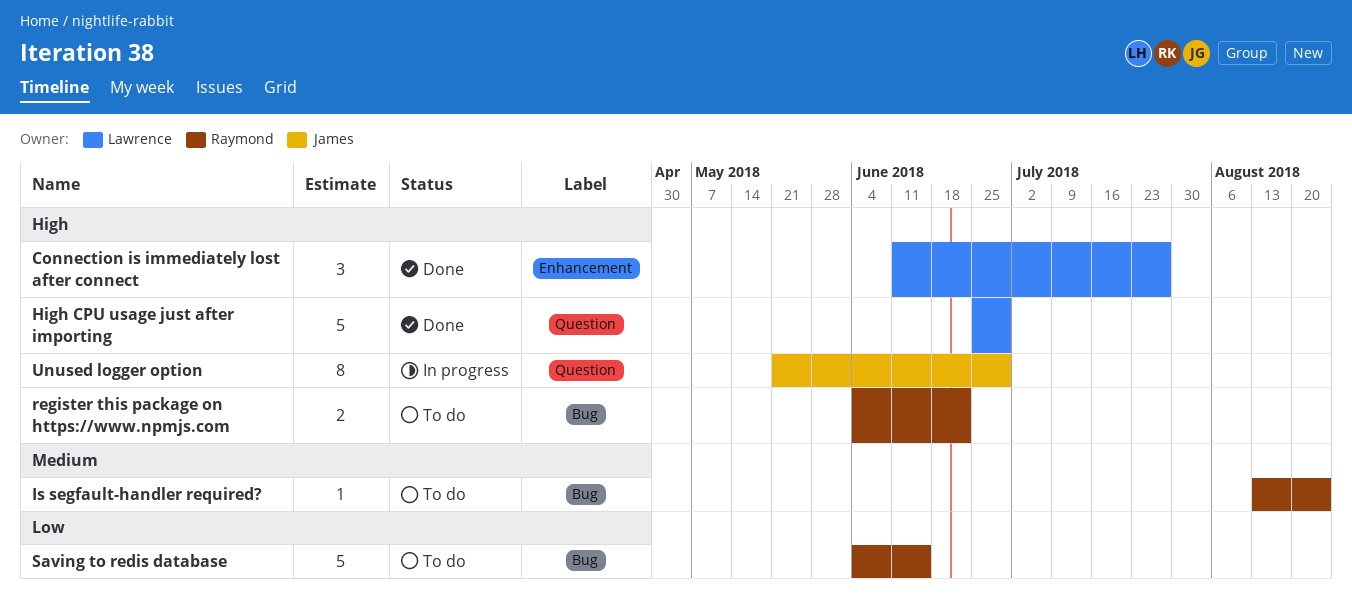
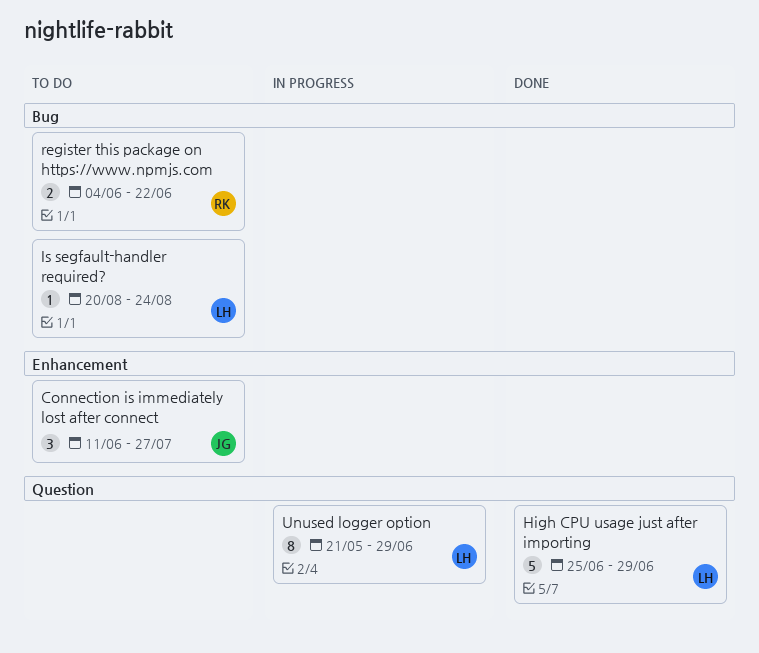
Connection is immediately lost after connect, status: Done -> To do
Connection is immediately lost after connect, owner: Lawrence -> James
Is segfault-handler required?, owner: Raymond -> Lawrence
Is segfault-handler required?, start: Aug 13 -> Aug 20
Saving to redis database: present -> none
Unused logger option, owner: James -> Lawrence

